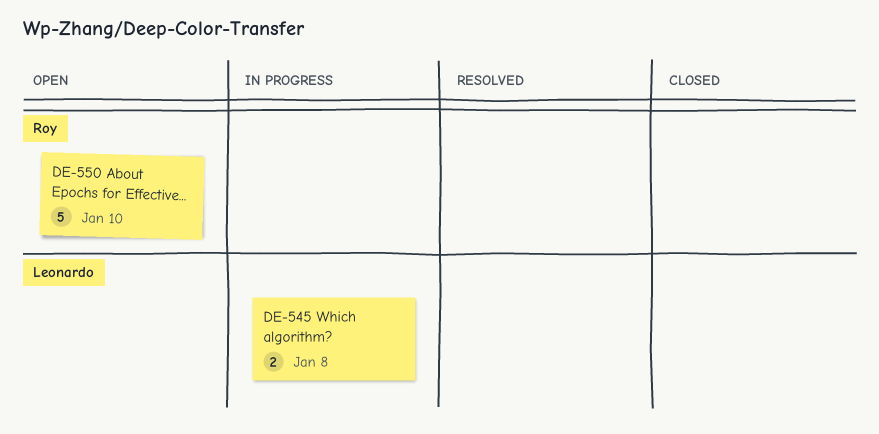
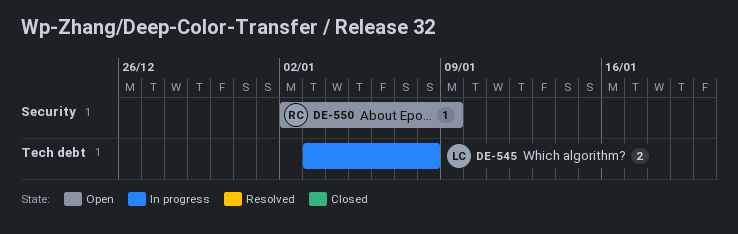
DE-550, estimate: 5 -> 1
DE-550, due: Jan 10 -> Jan 9

